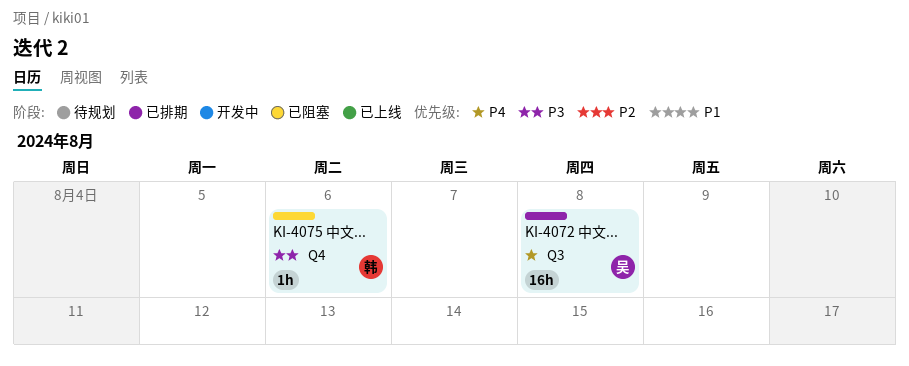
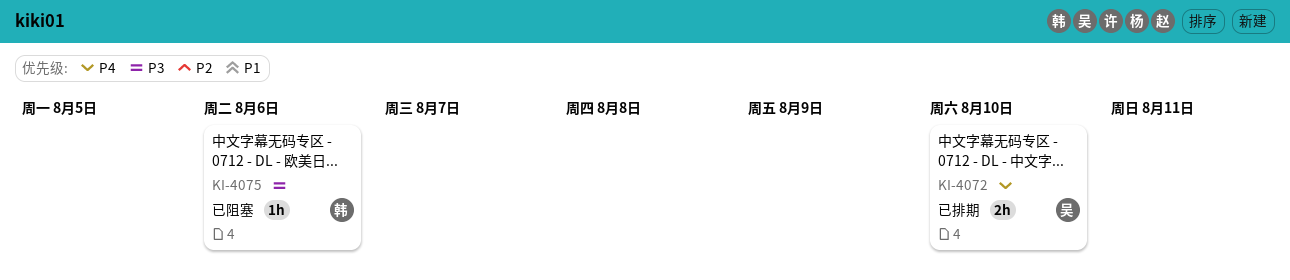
KI-4072, estimate: 16h -> 2h
KI-4072, due: Aug 8 -> Aug 10

